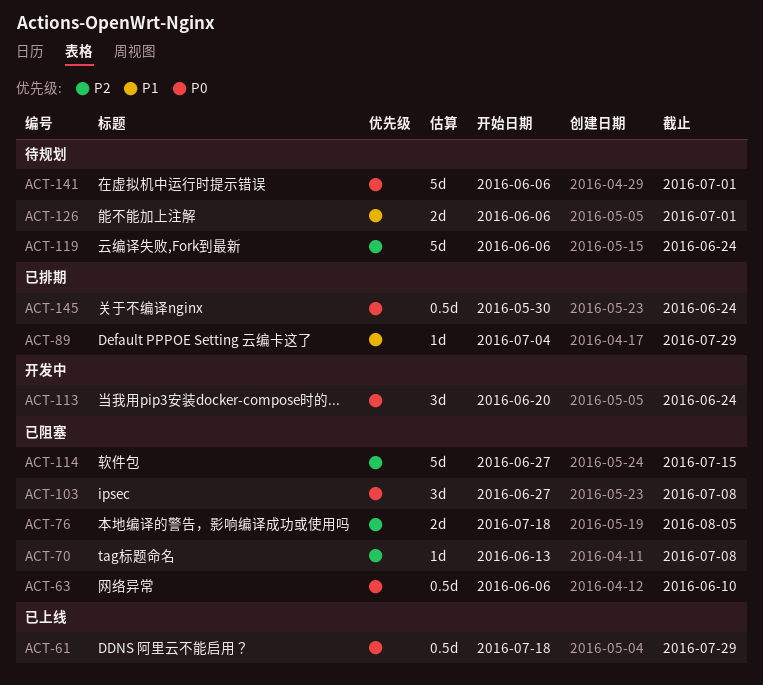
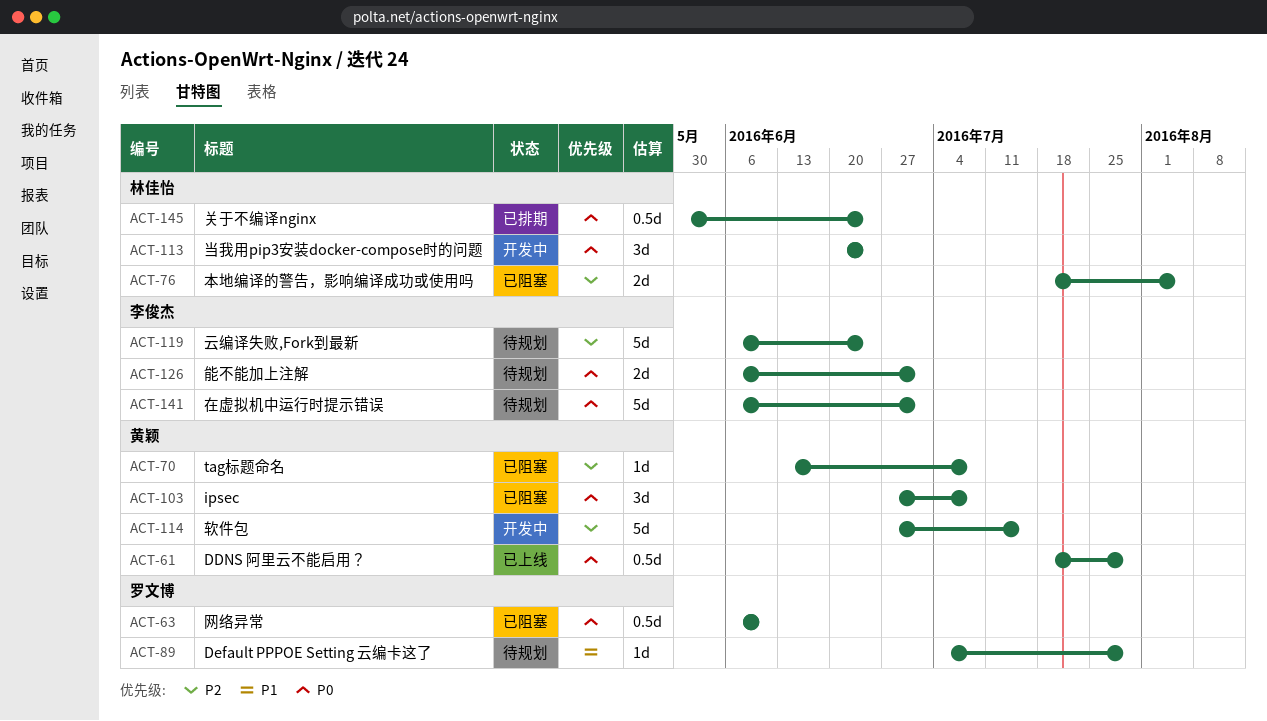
ACT-89, status: 已排期 -> 待规划
ACT-114, status: 已阻塞 -> 开发中
ACT-126, priority: P1 -> P0

